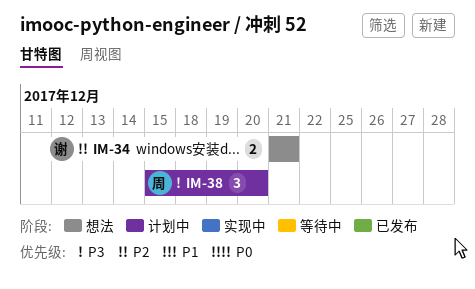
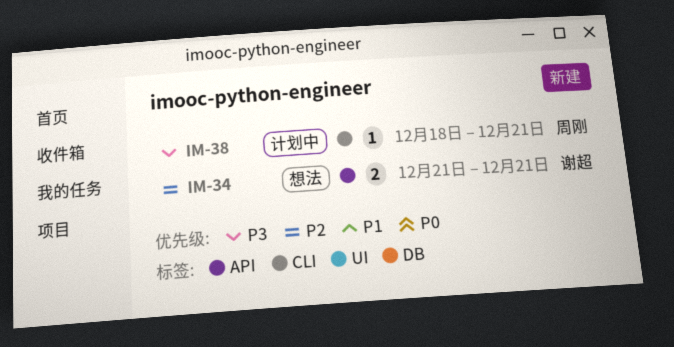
IM-38, estimate: 3 -> 1
IM-38, start: Dec 15 -> Dec 18
IM-38, due: Dec 20 -> Dec 21

